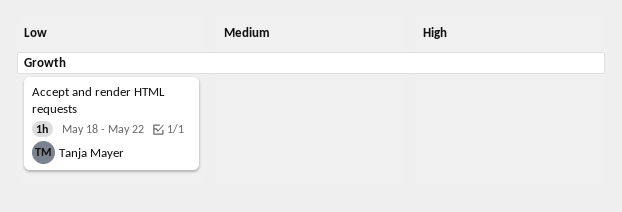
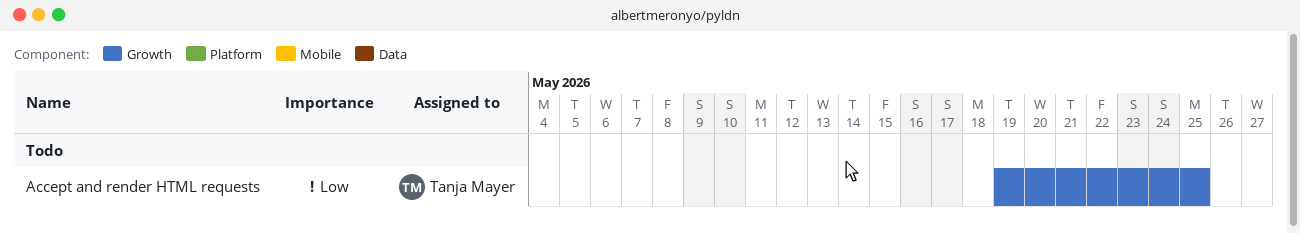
Accept and render HTML requests, start: May 18 -> May 19
Accept and render HTML requests, due: May 22 -> May 25

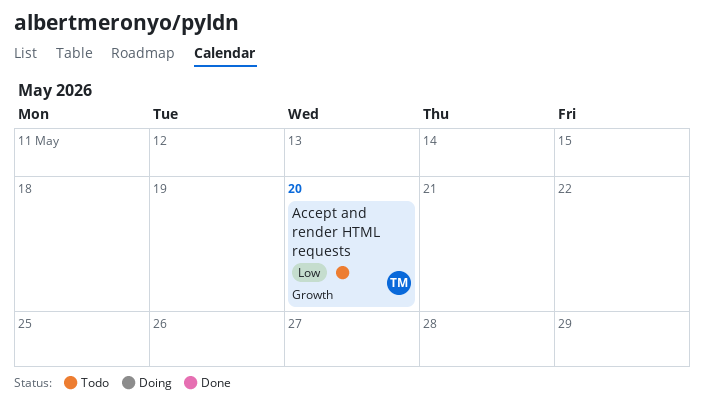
Accept and render HTML requests, due: May 25 -> May 20

